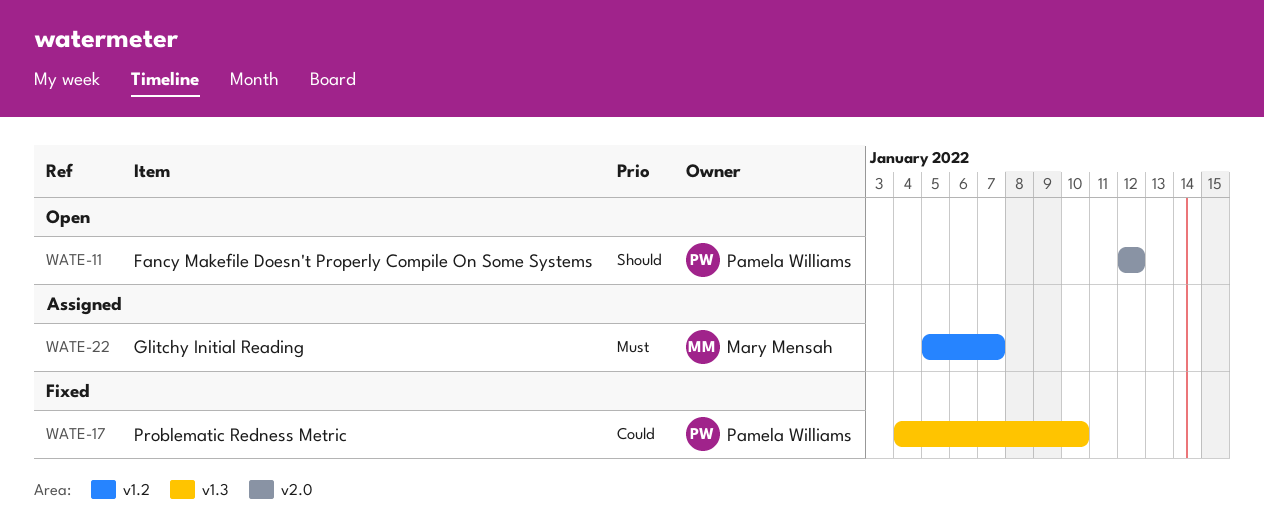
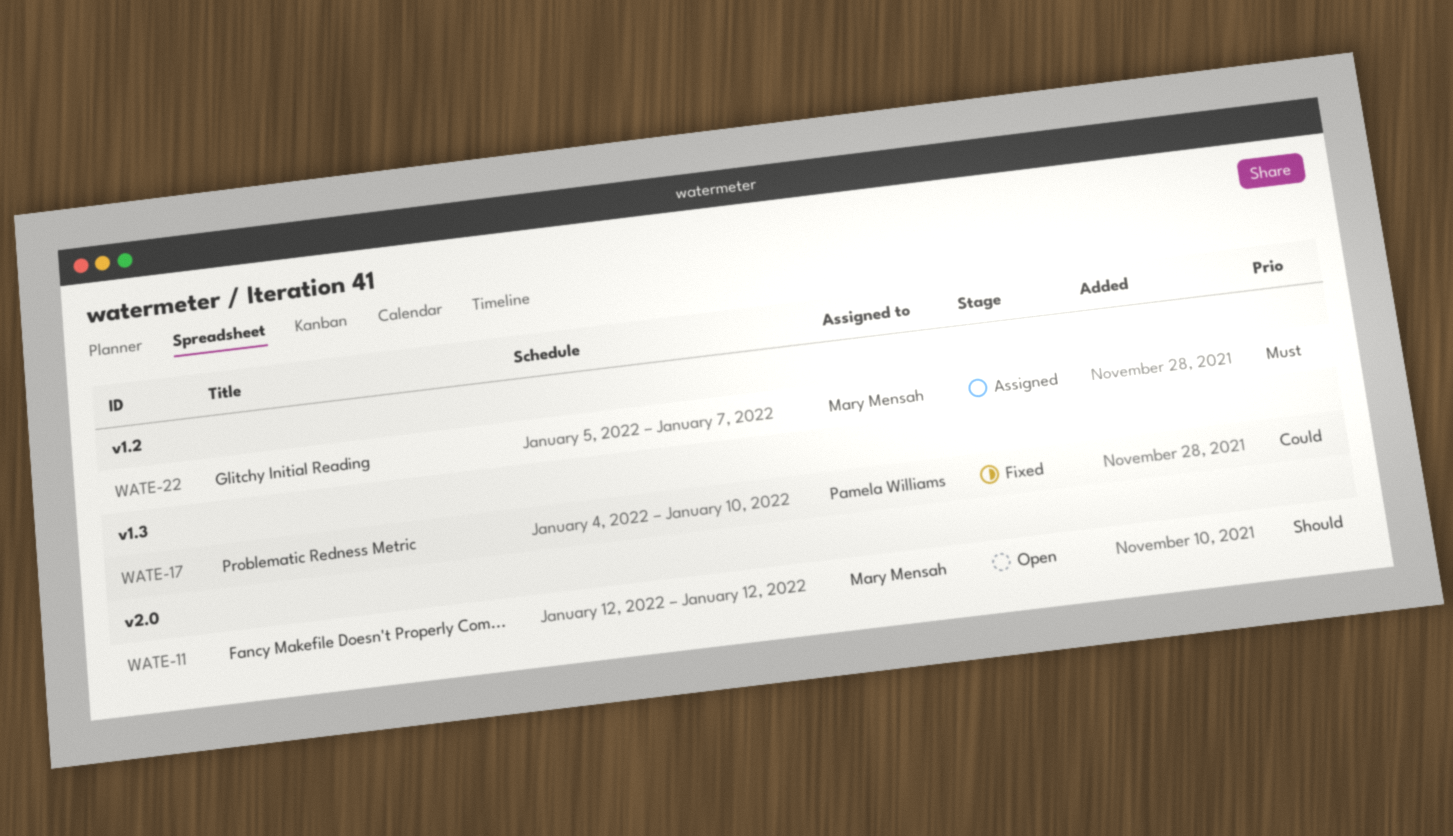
WATE-11, owner: Pamela Williams -> Mary Mensah

